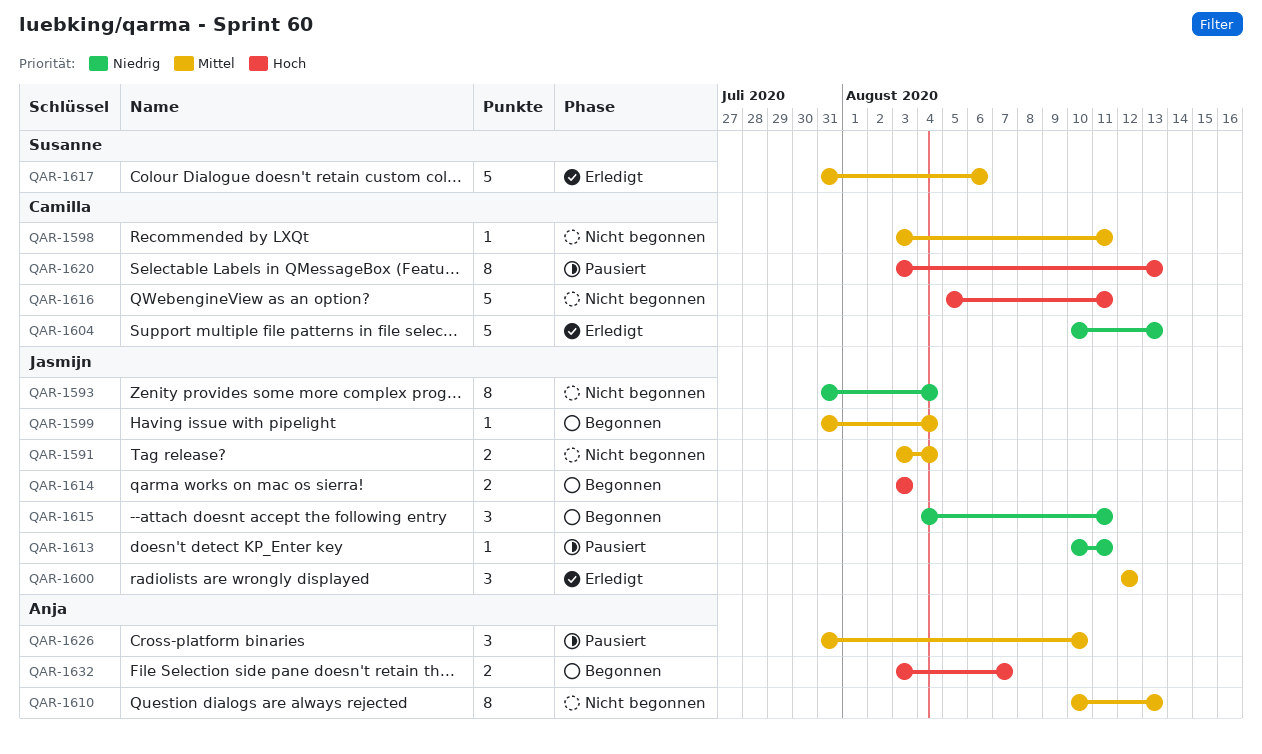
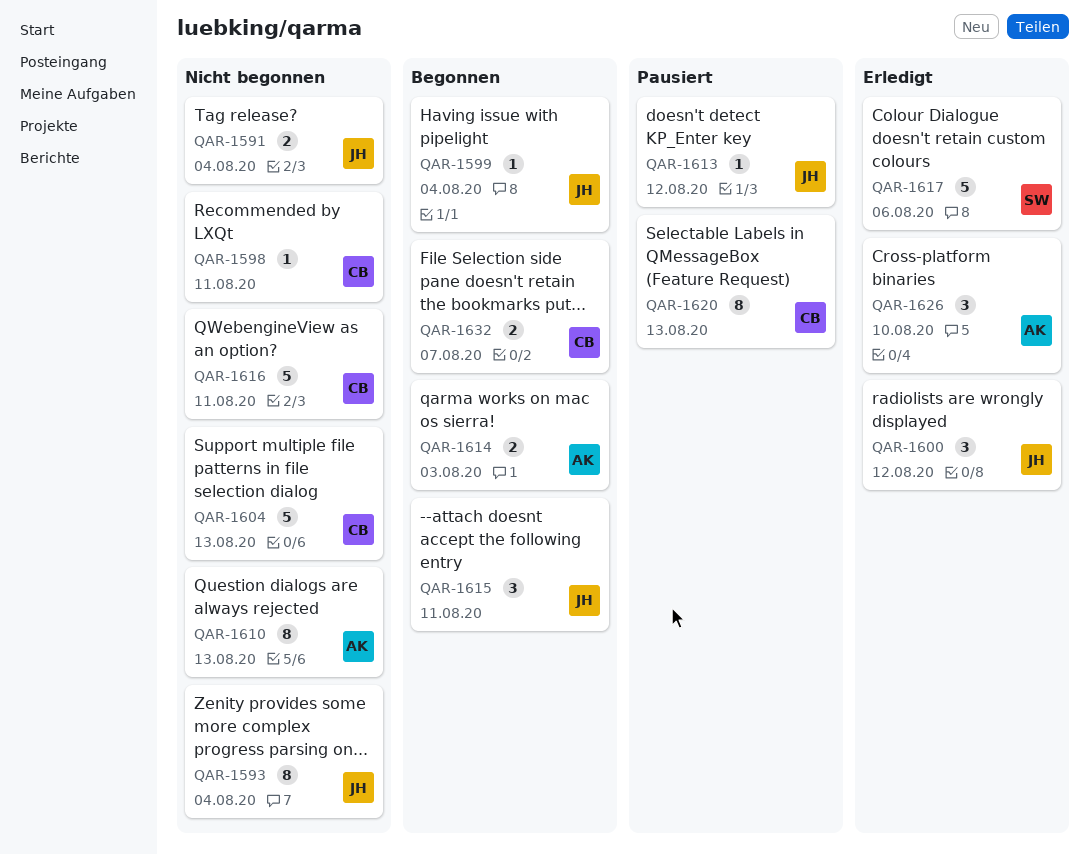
QAR-1604, status: Erledigt -> Nicht begonnen
QAR-1613, due: Aug 11 -> Aug 12
QAR-1614, owner: Jasmijn -> Anja
QAR-1626, status: Pausiert -> Erledigt
QAR-1632, owner: Anja -> Camilla

